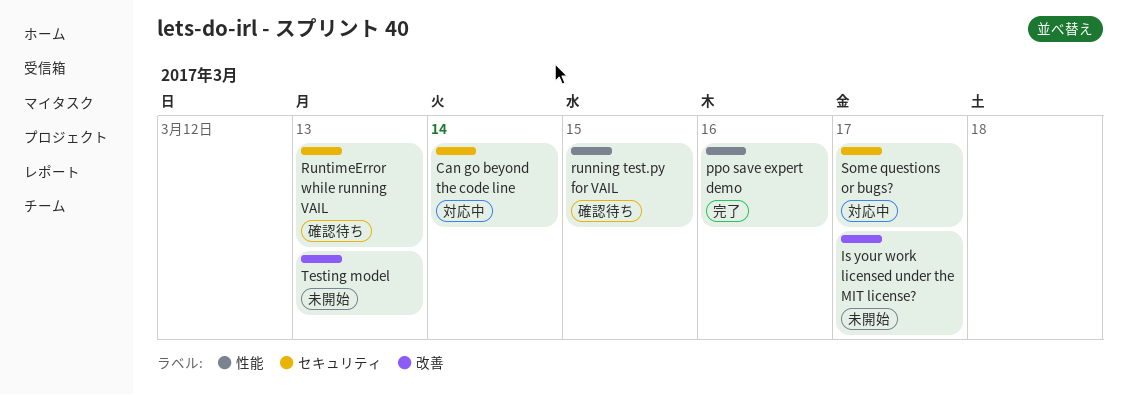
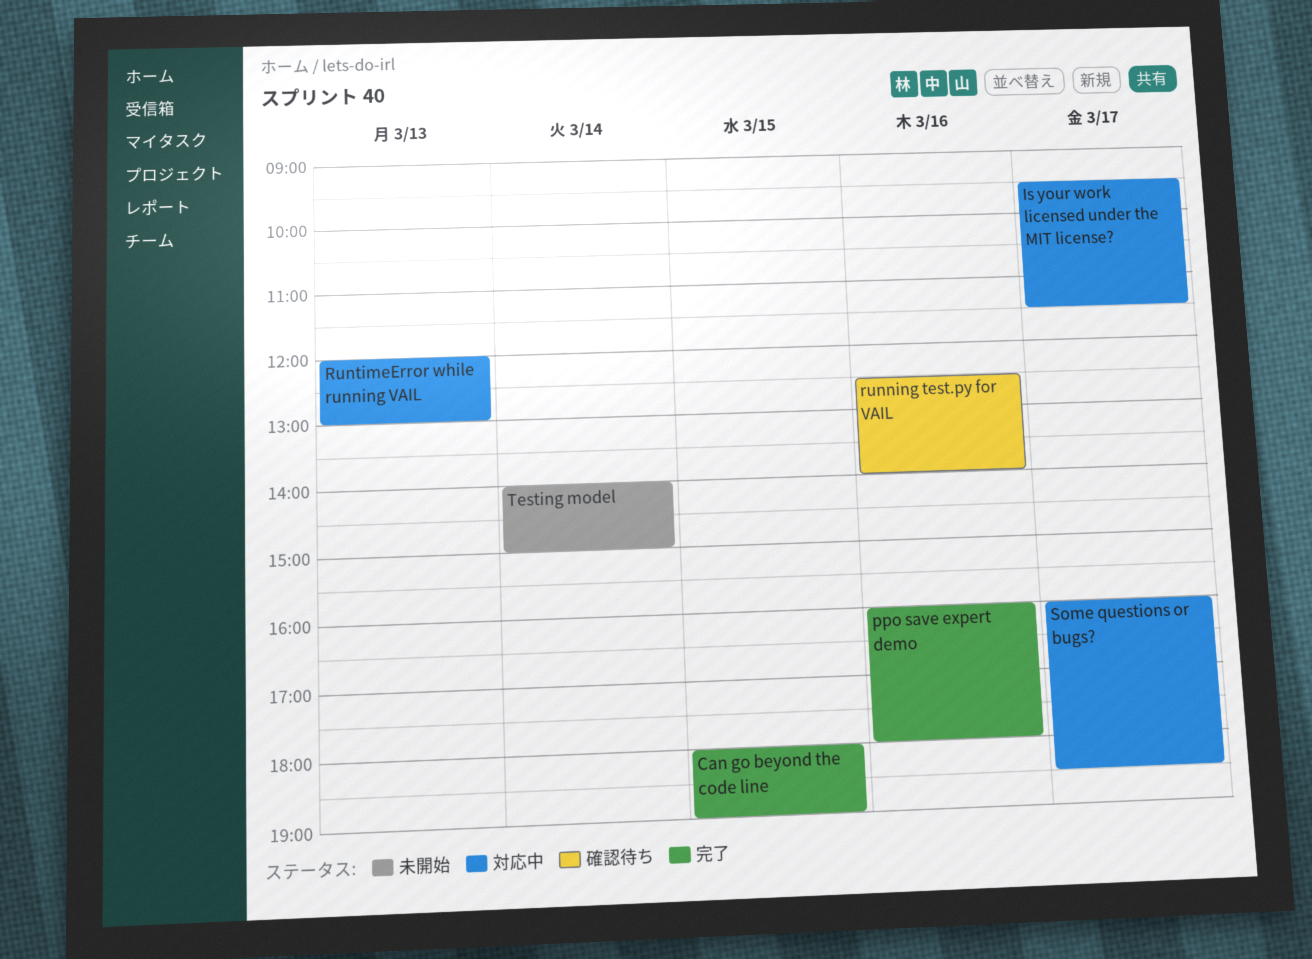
Can go beyond the code line, status: 対応中 -> 完了
Can go beyond the code line, day: Mar 14 -> Mar 15
Is your work licensed under the MIT license?, status: 未開始 -> 対応中
running test.py for VAIL, day: Mar 15 -> Mar 16
RuntimeError while running VAIL, status: 確認待ち -> 対応中
Testing model, day: Mar 13 -> Mar 14

